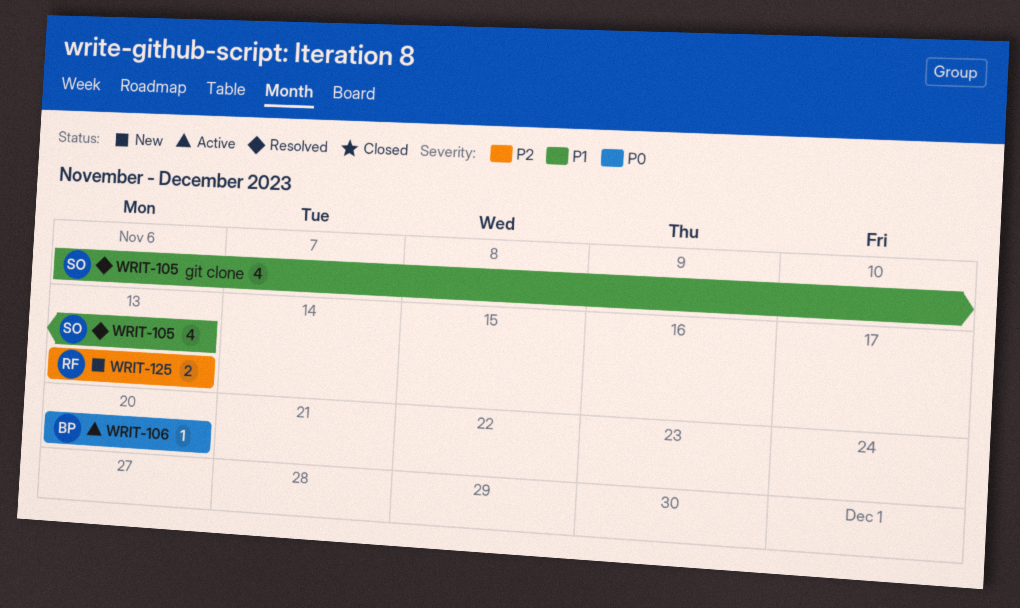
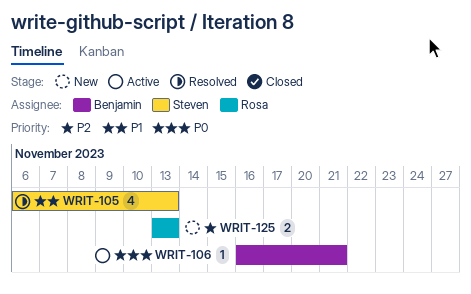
WRIT-106, start: Nov 20 -> Nov 16
WRIT-106, due: Nov 20 -> Nov 21

